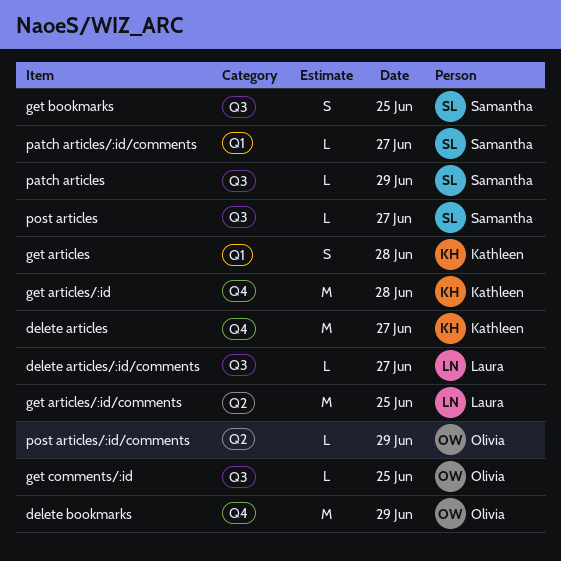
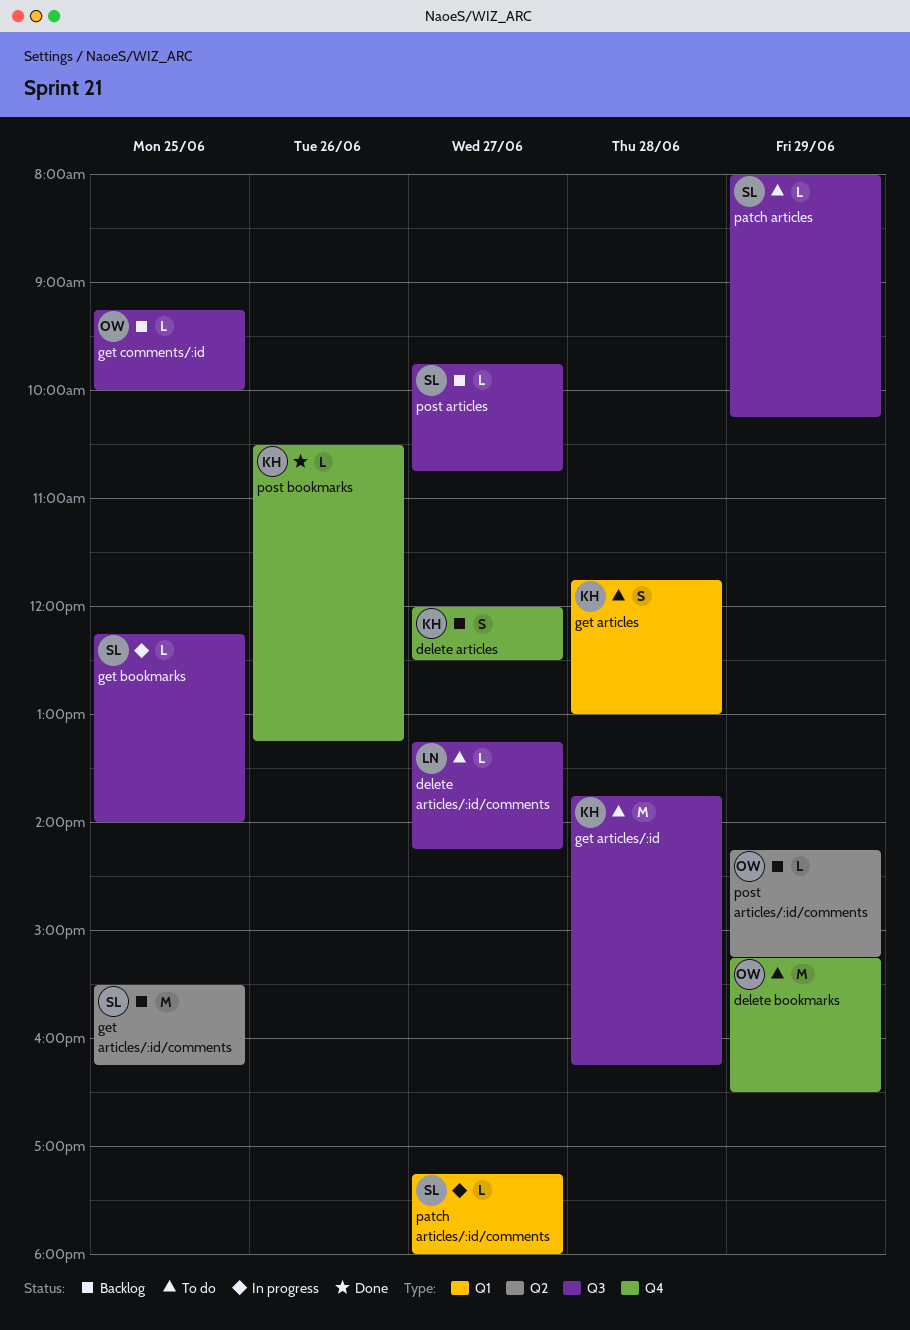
delete articles, estimate: M -> S
get articles/:id, label: Q4 -> Q3
get articles/:id/comments, owner: Laura -> Samantha
get bookmarks, estimate: S -> L
post bookmarks: none -> present

